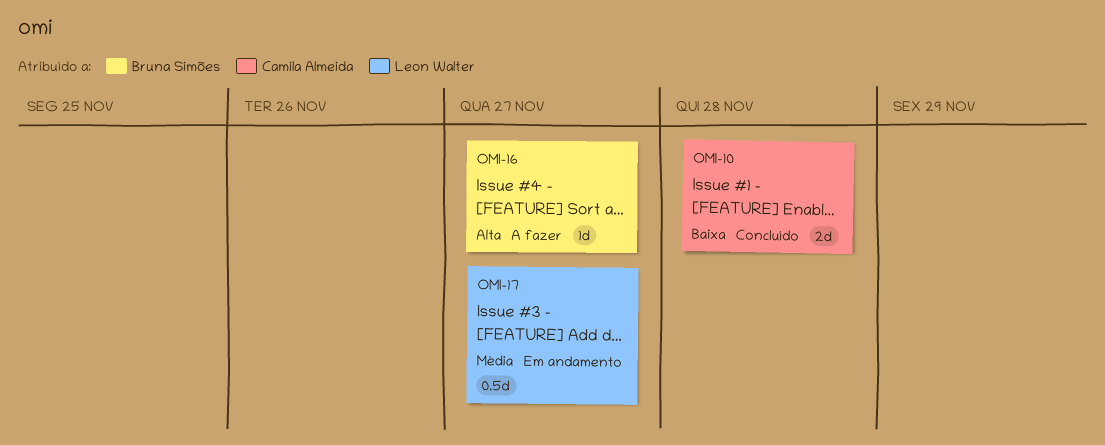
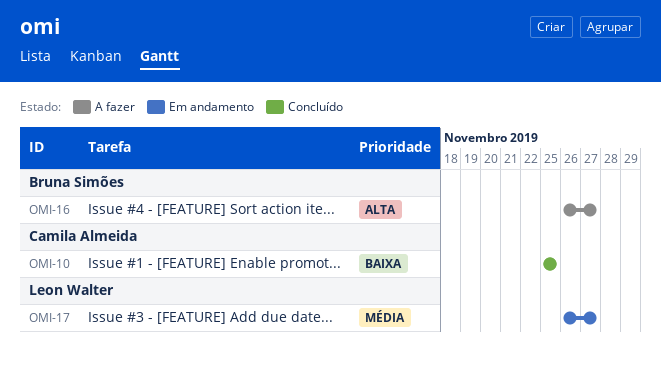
OMI-10, due: Nov 28 -> Nov 25

